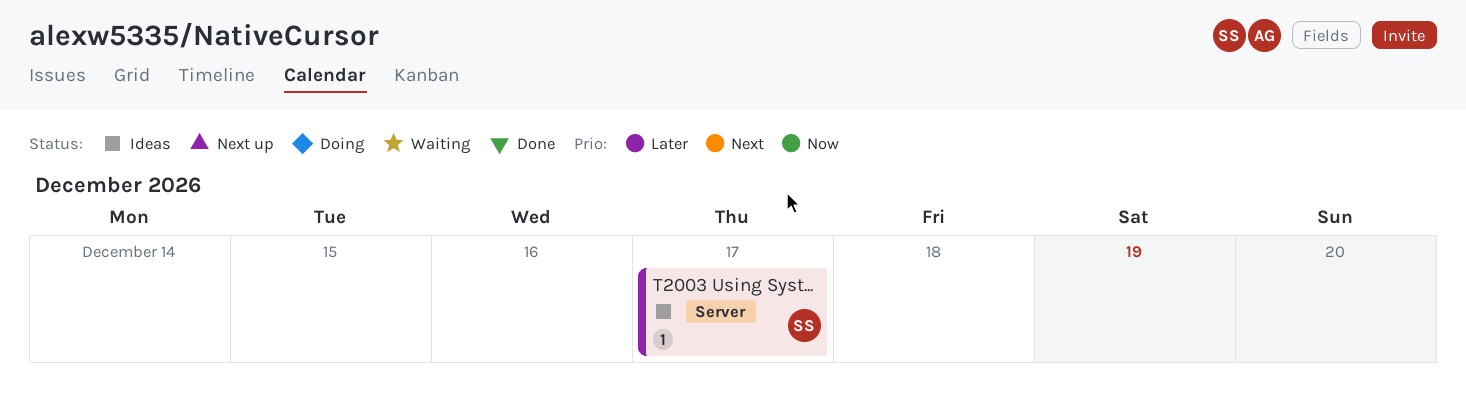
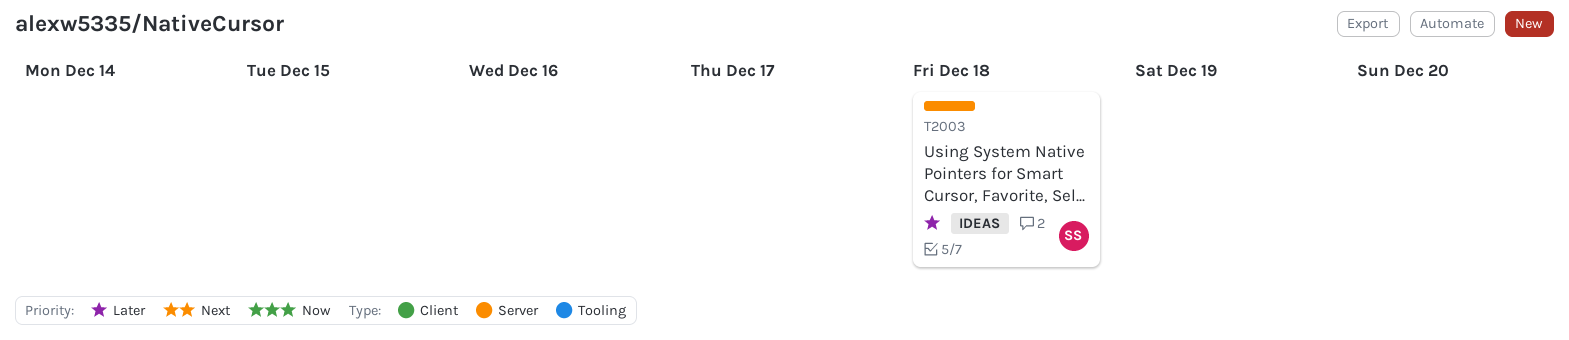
T2003, due: Dec 17 -> Dec 18

